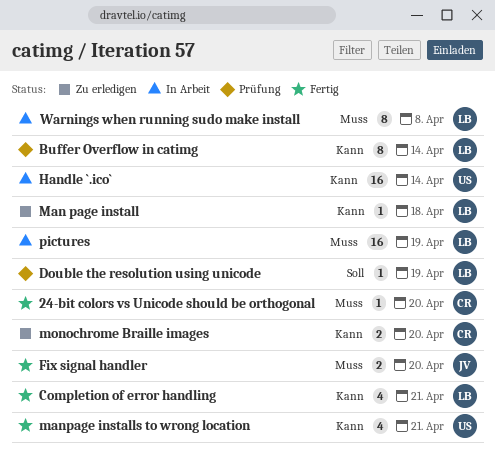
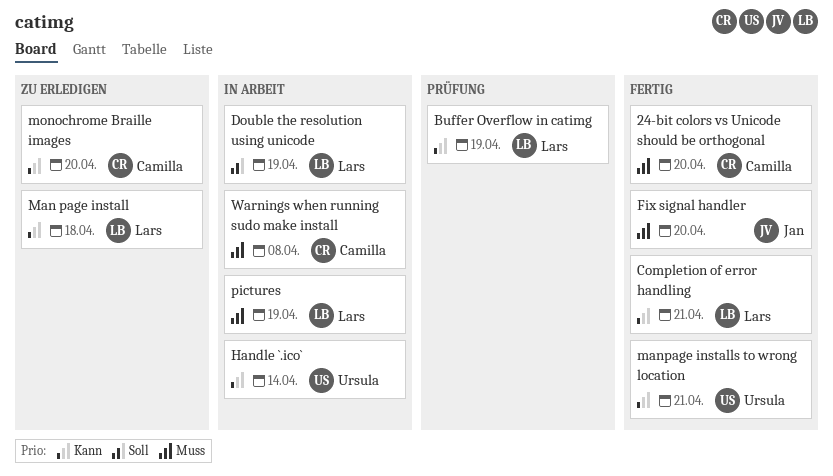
Buffer Overflow in catimg, due: Apr 14 -> Apr 19
Double the resolution using unicode, status: Prüfung -> In Arbeit
Warnings when running sudo make install, owner: Lars -> Camilla

